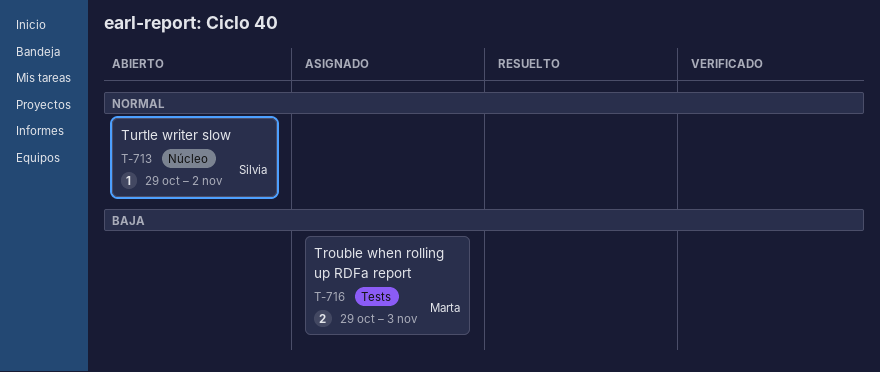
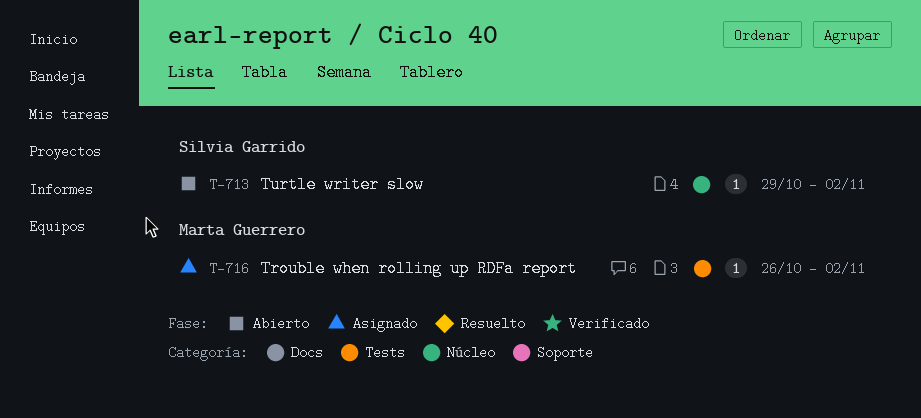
T-716, estimate: 2 -> 1
T-716, start: Oct 29 -> Oct 26
T-716, due: Nov 3 -> Nov 2

